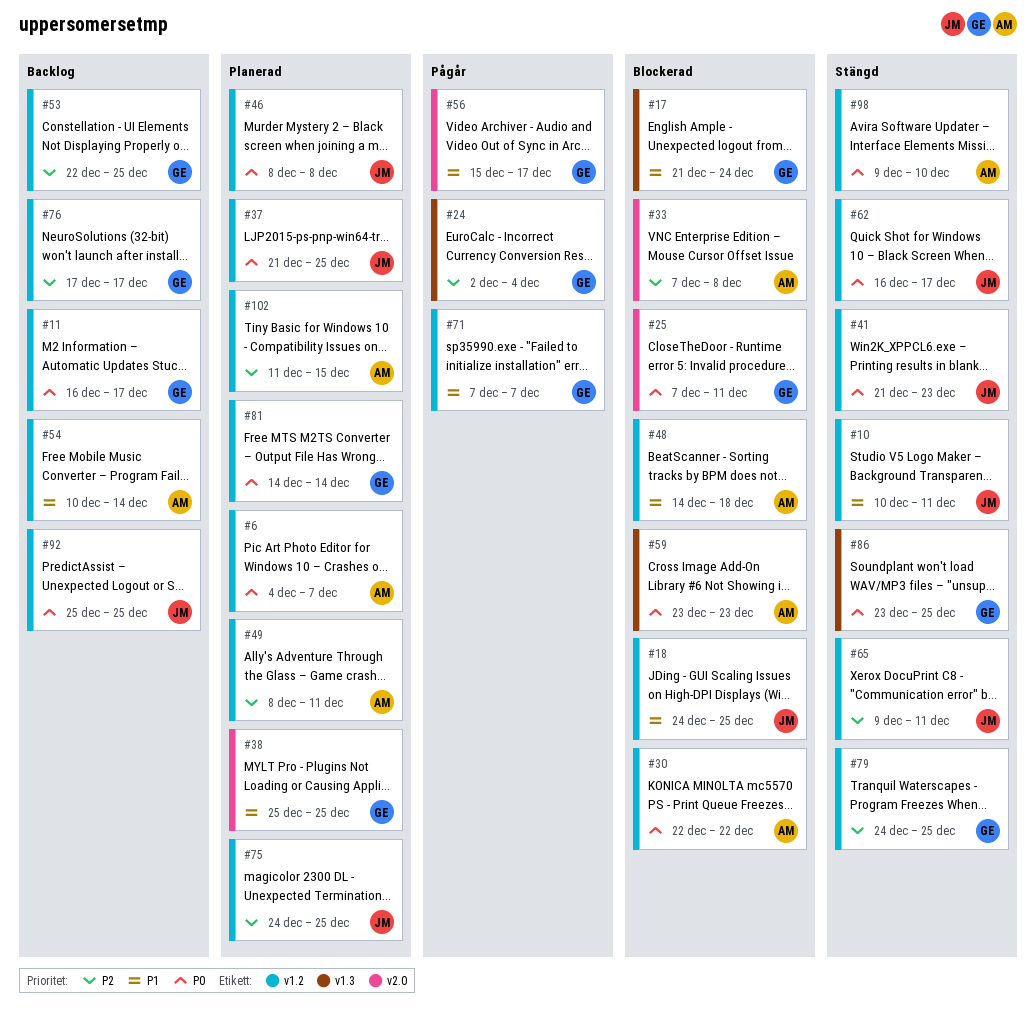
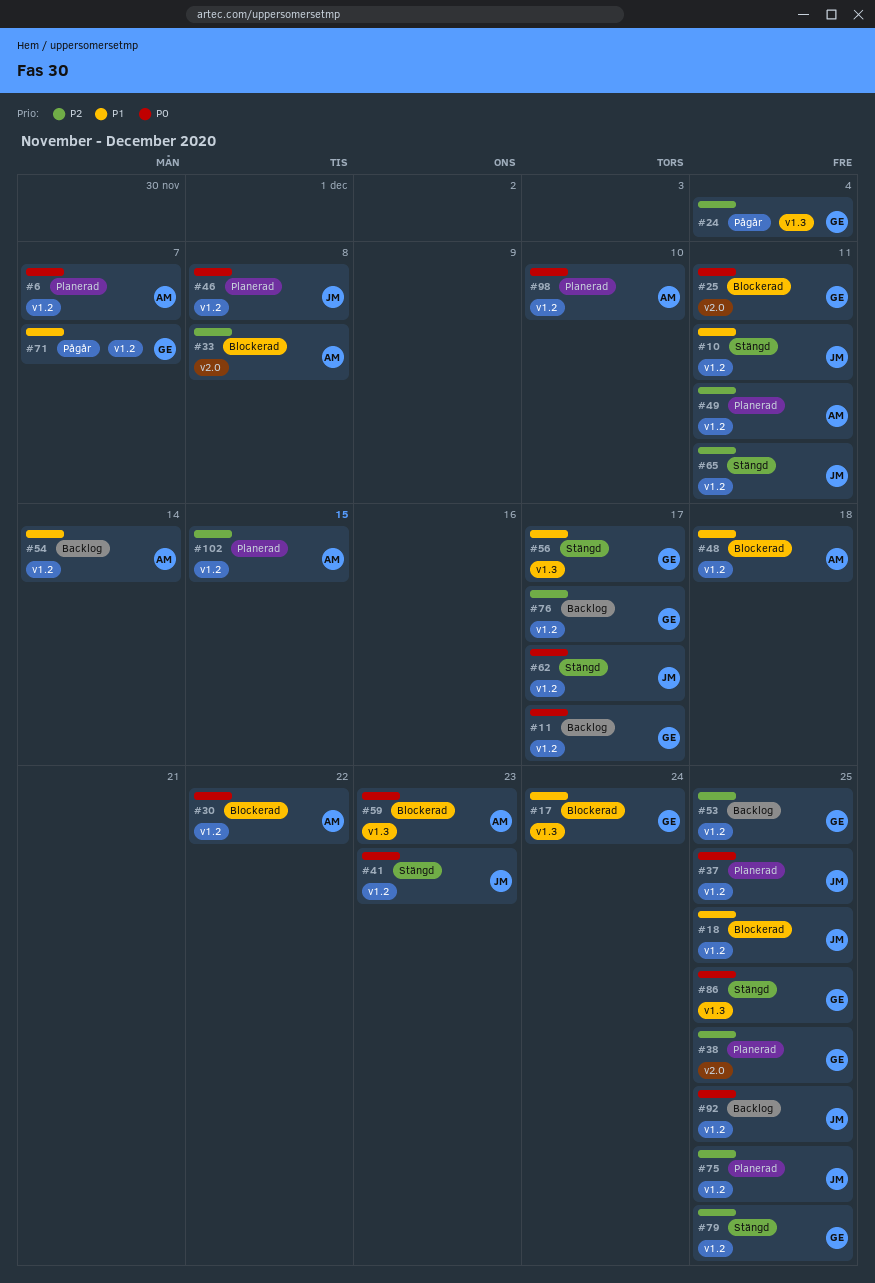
#38, priority: P1 -> P2
#56, status: Pågår -> Stängd
#56, label: v2.0 -> v1.3
#81: present -> none
#98, status: Stängd -> Planerad

